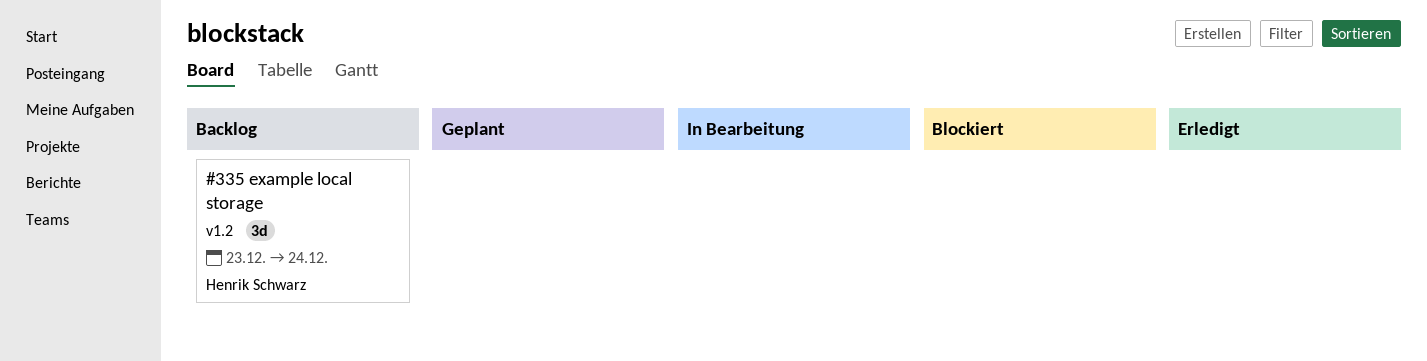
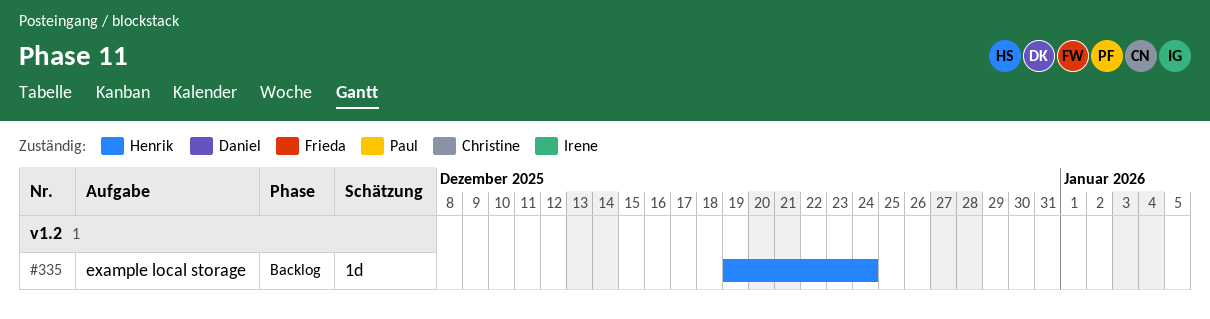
#335, estimate: 3d -> 1d
#335, start: Dec 23 -> Dec 19

